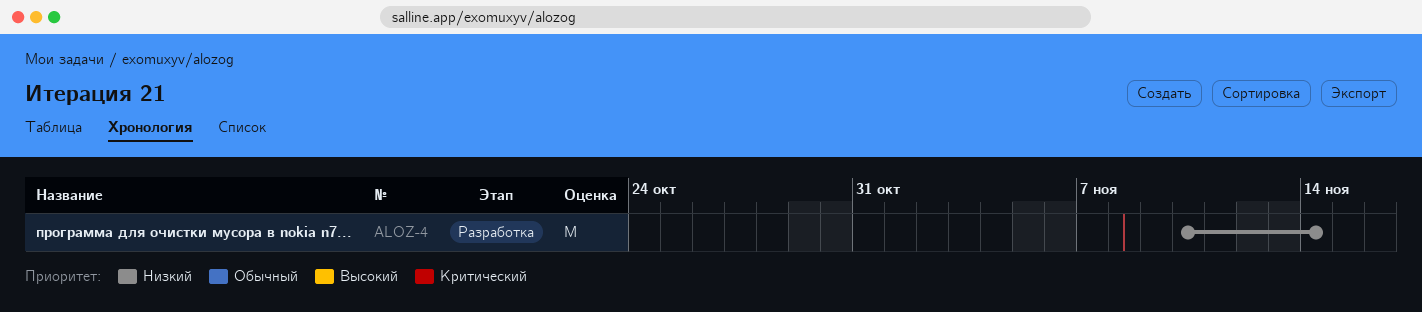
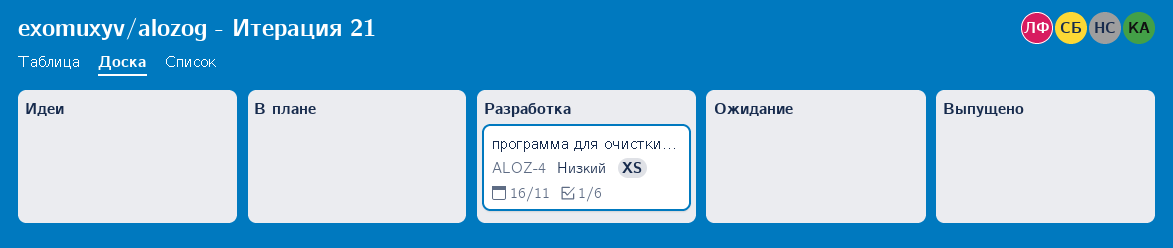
ALOZ-4, estimate: M -> XS
ALOZ-4, due: Nov 14 -> Nov 16

